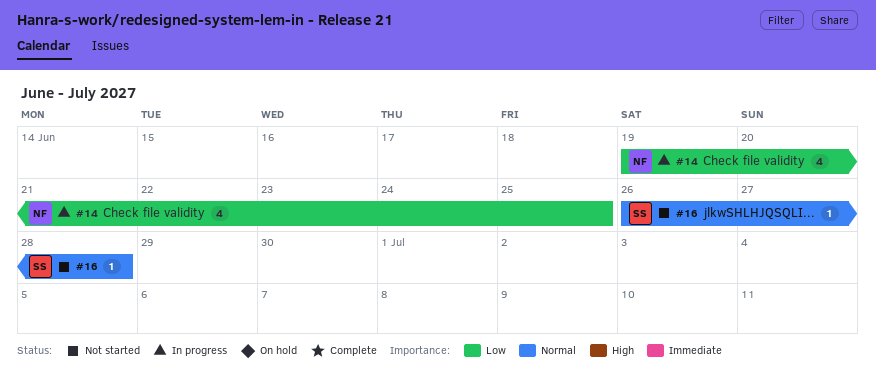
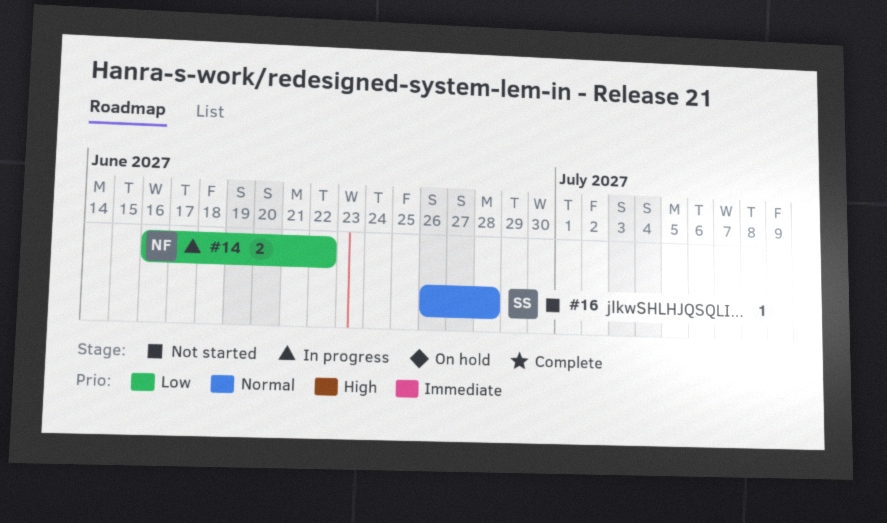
#14, estimate: 4 -> 2
#14, start: Jun 19 -> Jun 16
#14, due: Jun 25 -> Jun 22

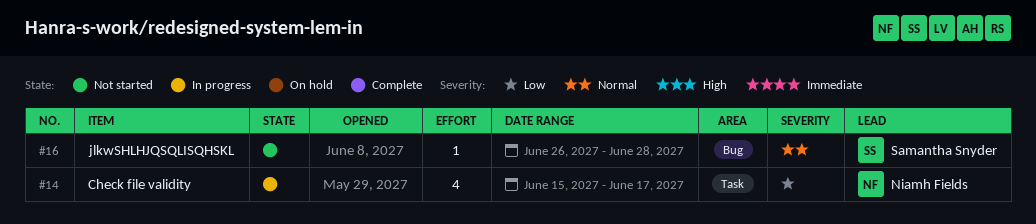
#14, estimate: 2 -> 4
#14, start: Jun 16 -> Jun 15
#14, due: Jun 22 -> Jun 17

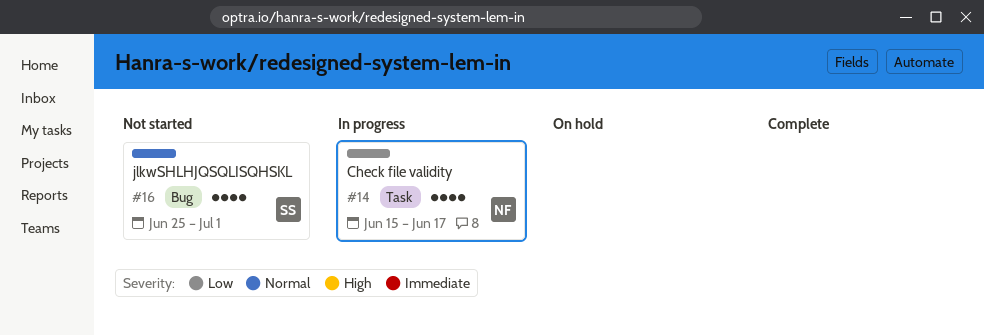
#16, estimate: 1 -> 4
#16, start: Jun 26 -> Jun 25
#16, due: Jun 28 -> Jul 1

